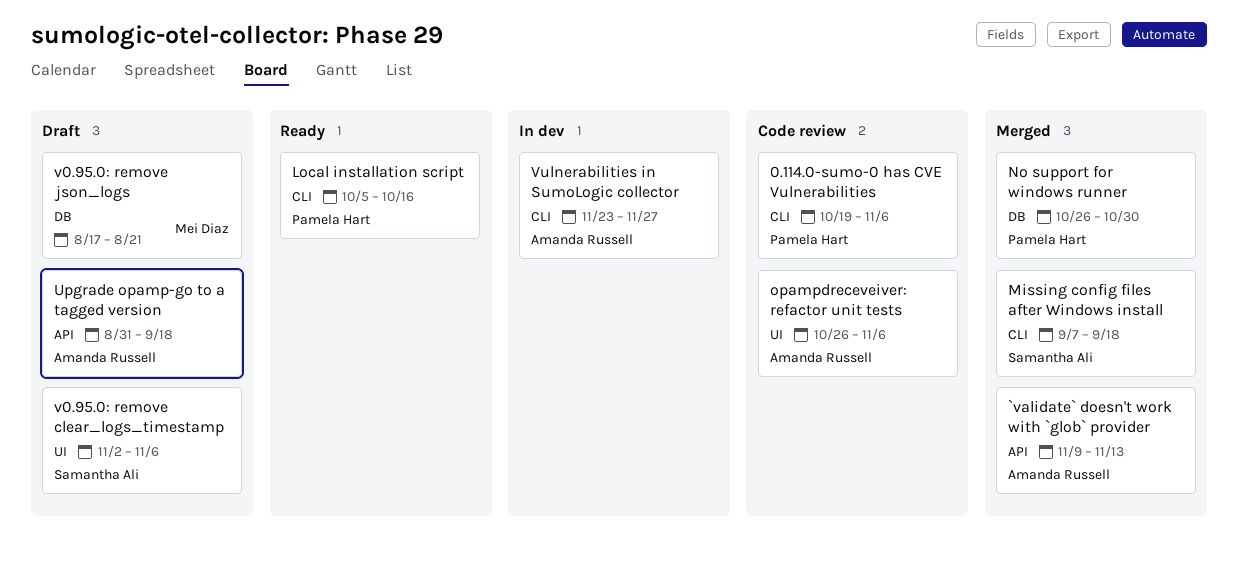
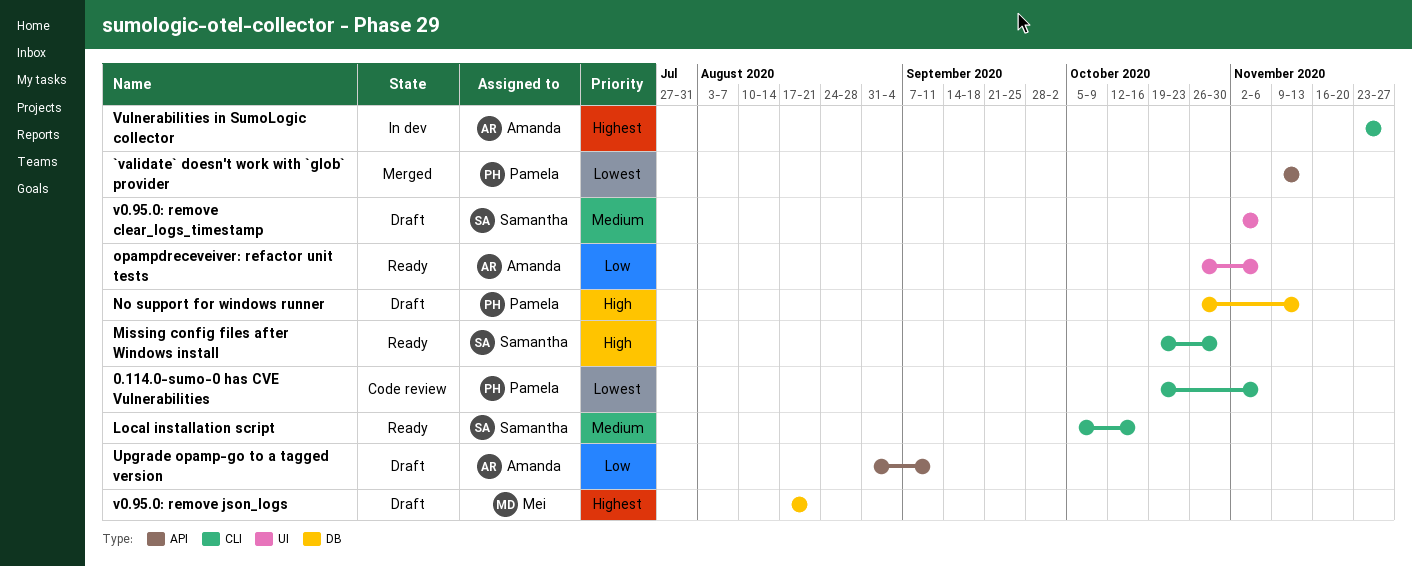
`validate` doesn't work with `glob` provider, owner: Amanda Russell -> Pamela Hart
Local installation script, owner: Pamela Hart -> Samantha Ali
Missing config files after Windows install, status: Merged -> Ready
Missing config files after Windows install, start: Sep 7 -> Oct 19
Missing config files after Windows install, due: Sep 18 -> Oct 30
No support for windows runner, status: Merged -> Draft
No support for windows runner, due: Oct 30 -> Nov 13
opampdreceveiver: refactor unit tests, status: Code review -> Ready
Upgrade opamp-go to a tagged version, due: Sep 18 -> Sep 11

